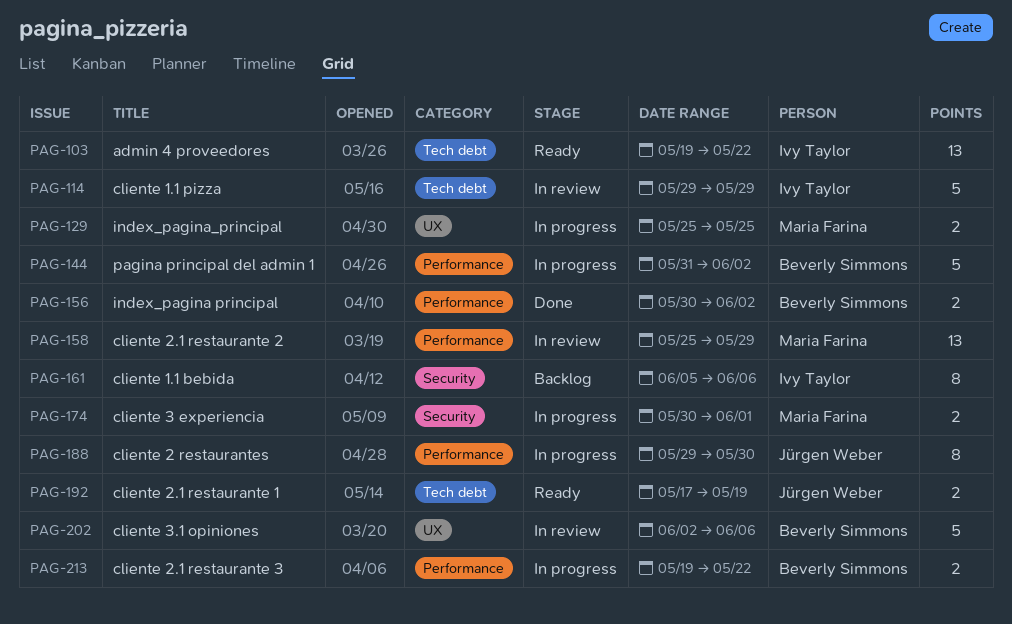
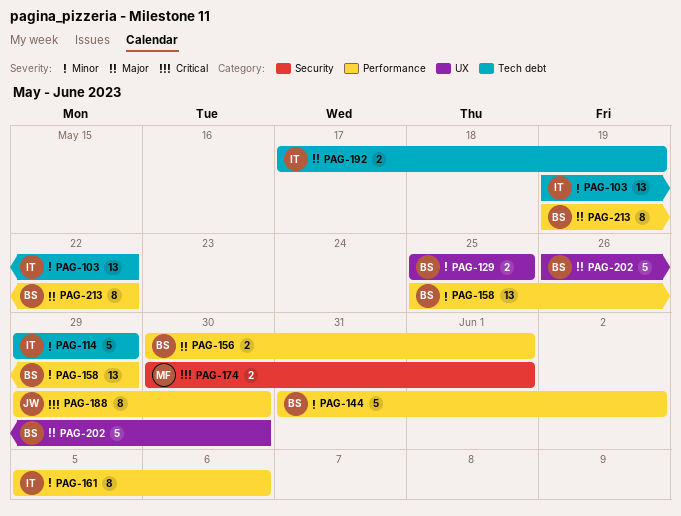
PAG-129, owner: Maria Farina -> Beverly Simmons
PAG-156, due: Jun 2 -> Jun 1
PAG-158, owner: Maria Farina -> Beverly Simmons
PAG-161, label: Security -> Performance
PAG-192, owner: Jürgen Weber -> Ivy Taylor
PAG-202, start: Jun 2 -> May 26
PAG-202, due: Jun 6 -> May 30
PAG-213, estimate: 2 -> 8

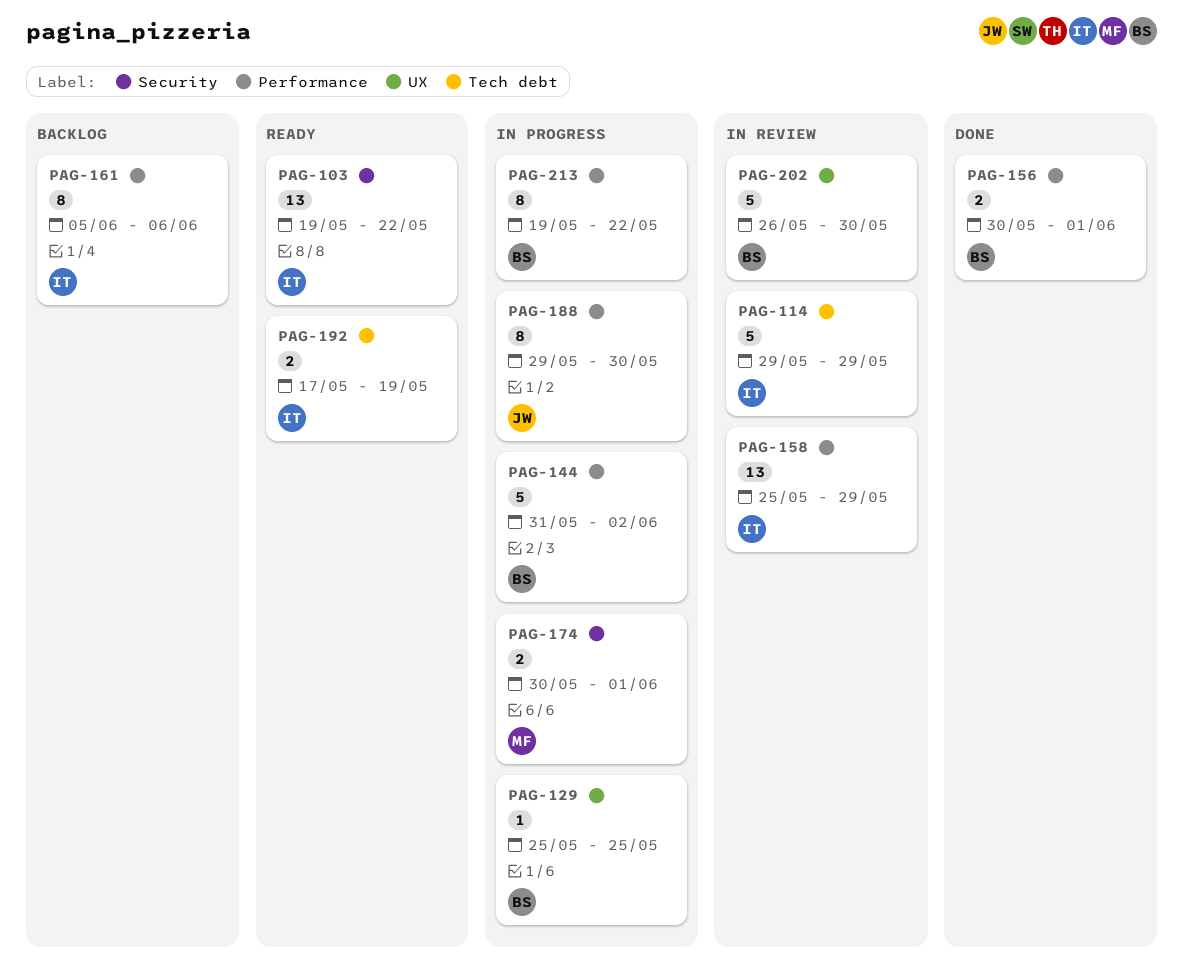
PAG-103, label: Tech debt -> Security
PAG-129, estimate: 2 -> 1
PAG-158, owner: BS -> IT

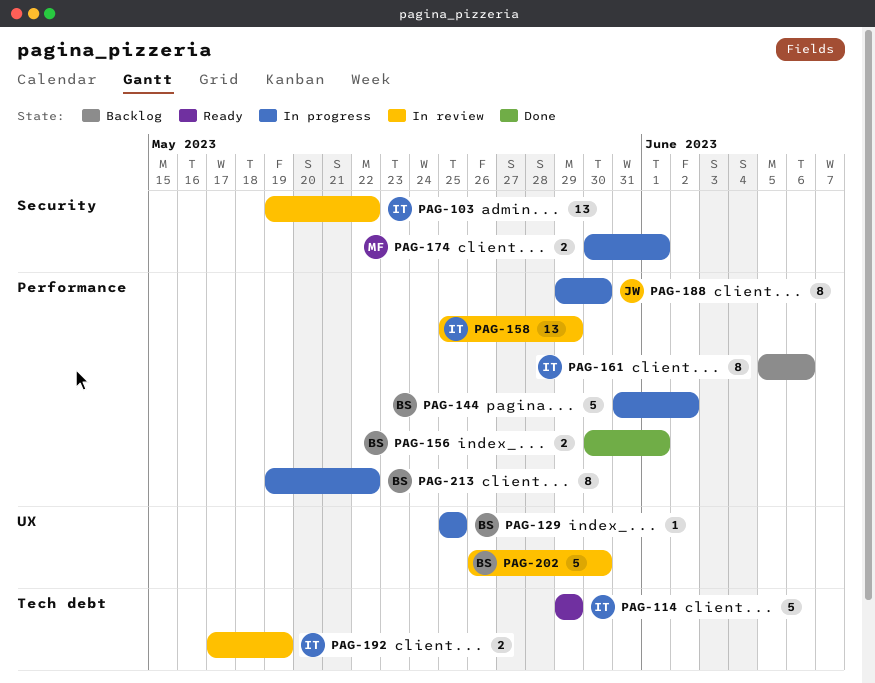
PAG-103, status: Ready -> In review
PAG-114, status: In review -> Ready
PAG-192, status: Ready -> In review

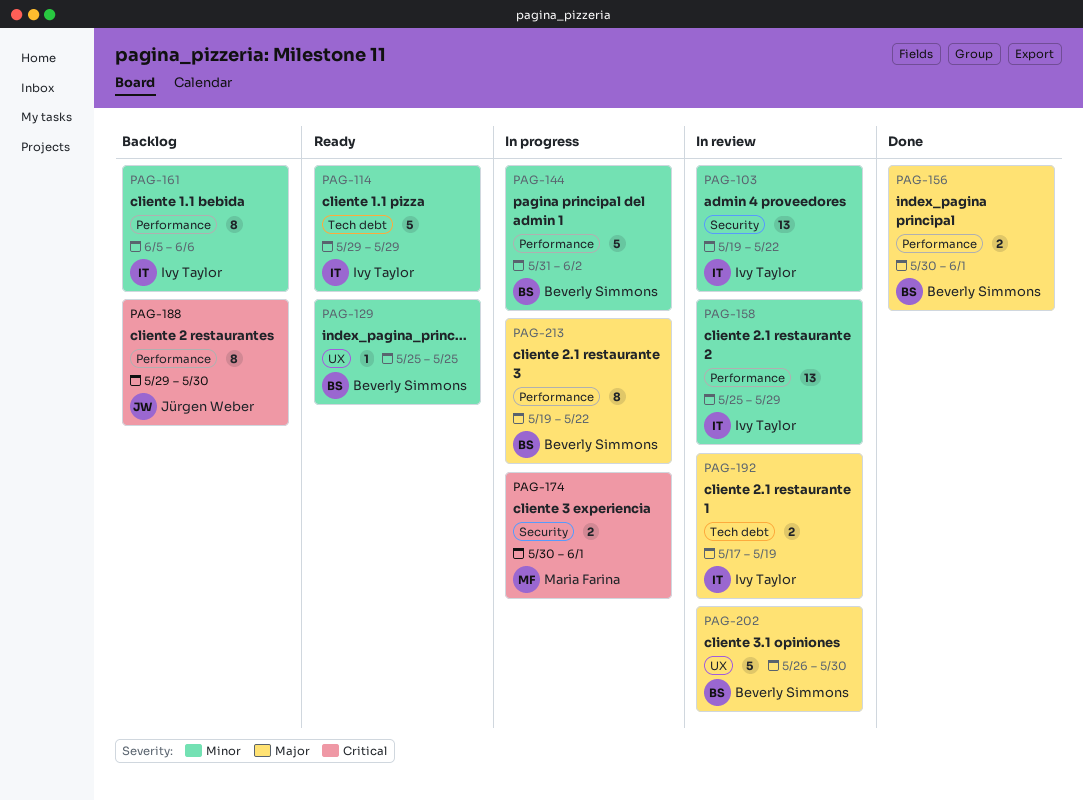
PAG-129, status: In progress -> Ready
PAG-188, status: In progress -> Backlog

